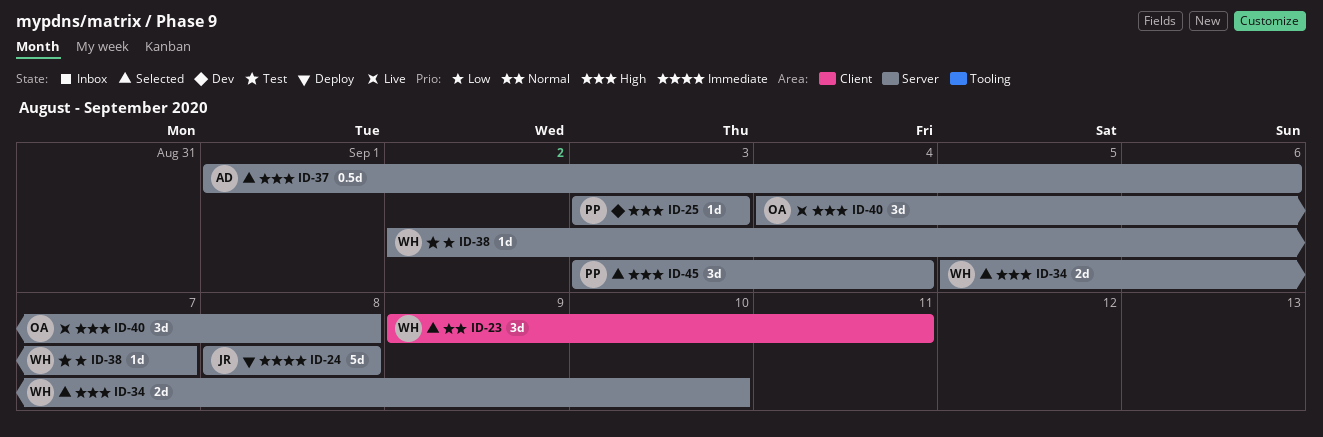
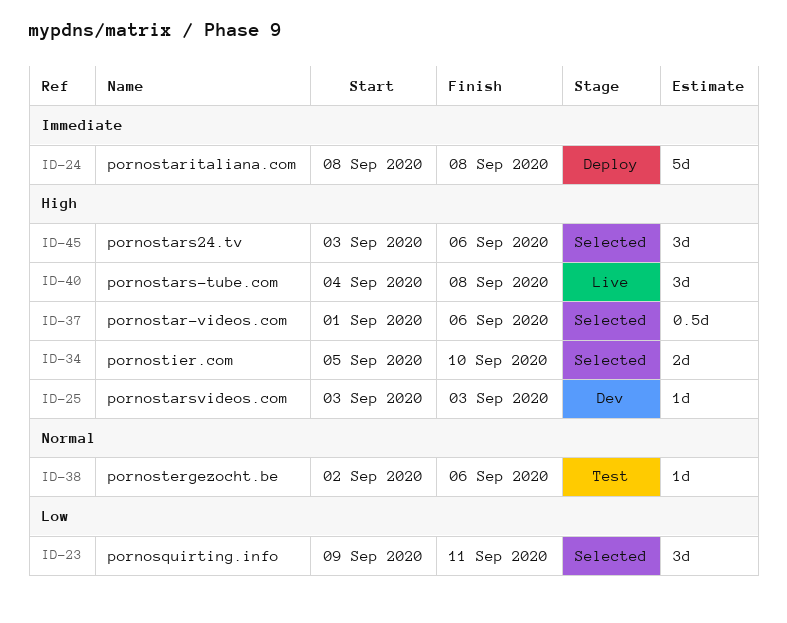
ID-23, priority: Normal -> Low
ID-38, priority: Low -> Normal
ID-38, due: Sep 7 -> Sep 6
ID-45, due: Sep 4 -> Sep 6

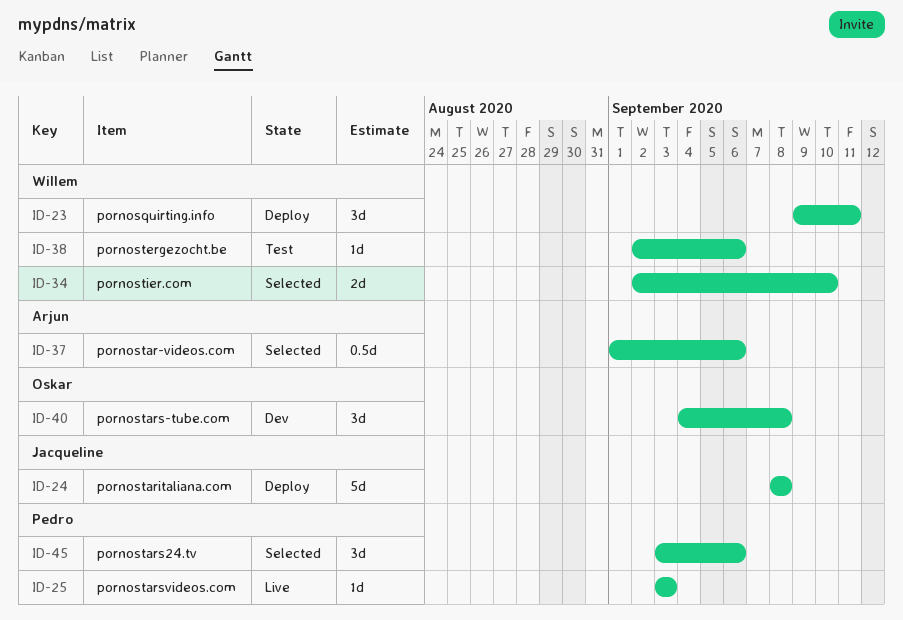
ID-23, status: Selected -> Deploy
ID-25, status: Dev -> Live
ID-34, start: Sep 5 -> Sep 2
ID-40, status: Live -> Dev

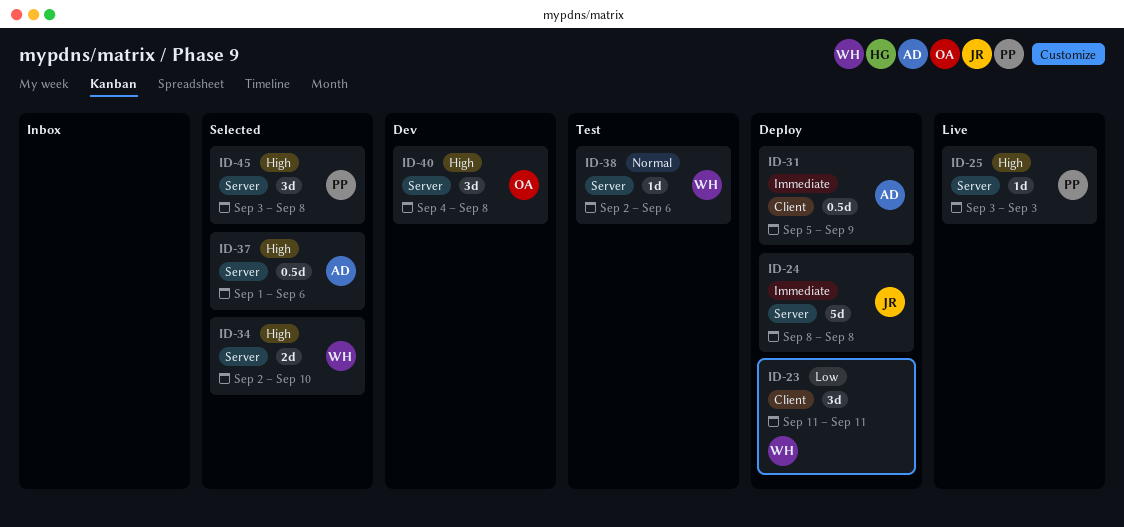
ID-23, start: Sep 9 -> Sep 11
ID-31: none -> present
ID-45, due: Sep 6 -> Sep 8

